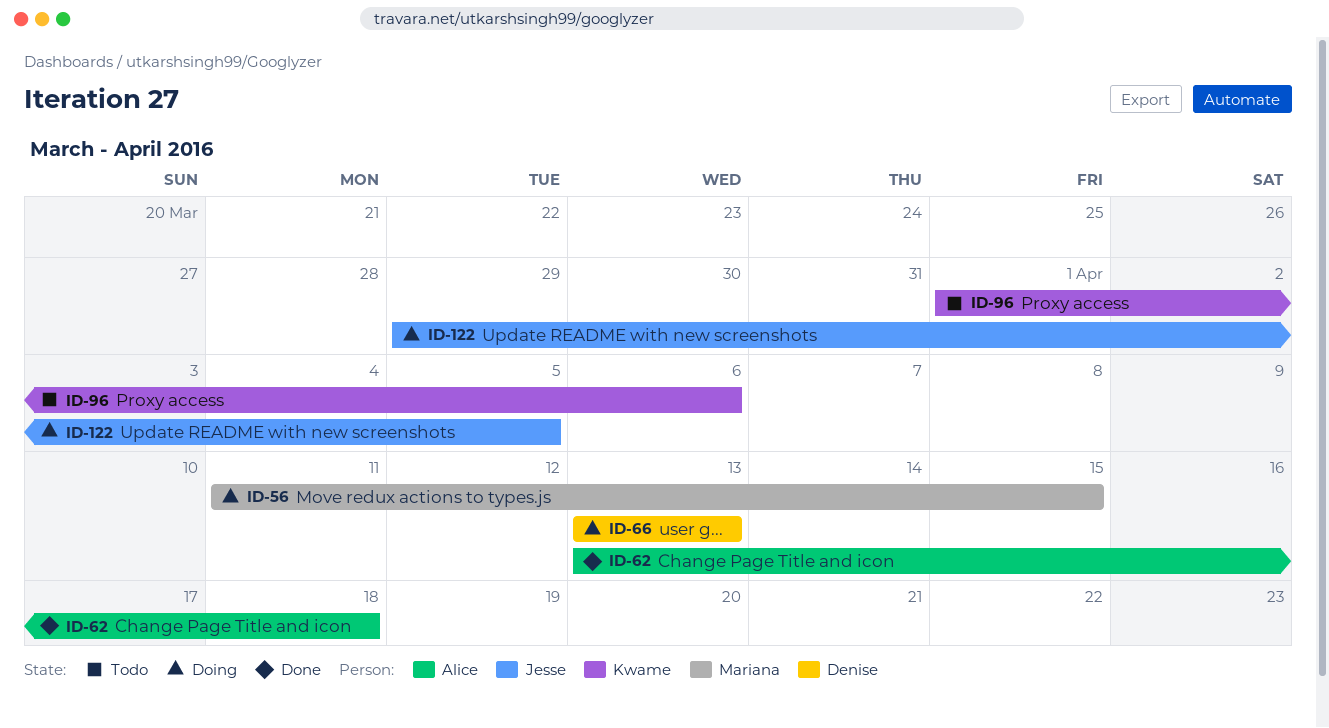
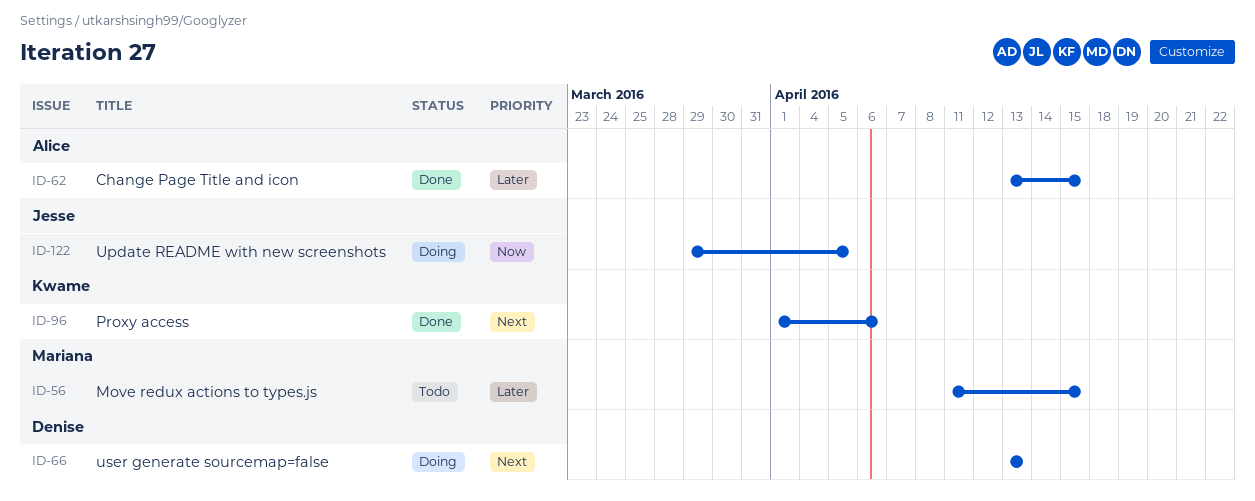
ID-56, status: Doing -> Todo
ID-62, due: Apr 18 -> Apr 15
ID-96, status: Todo -> Done

